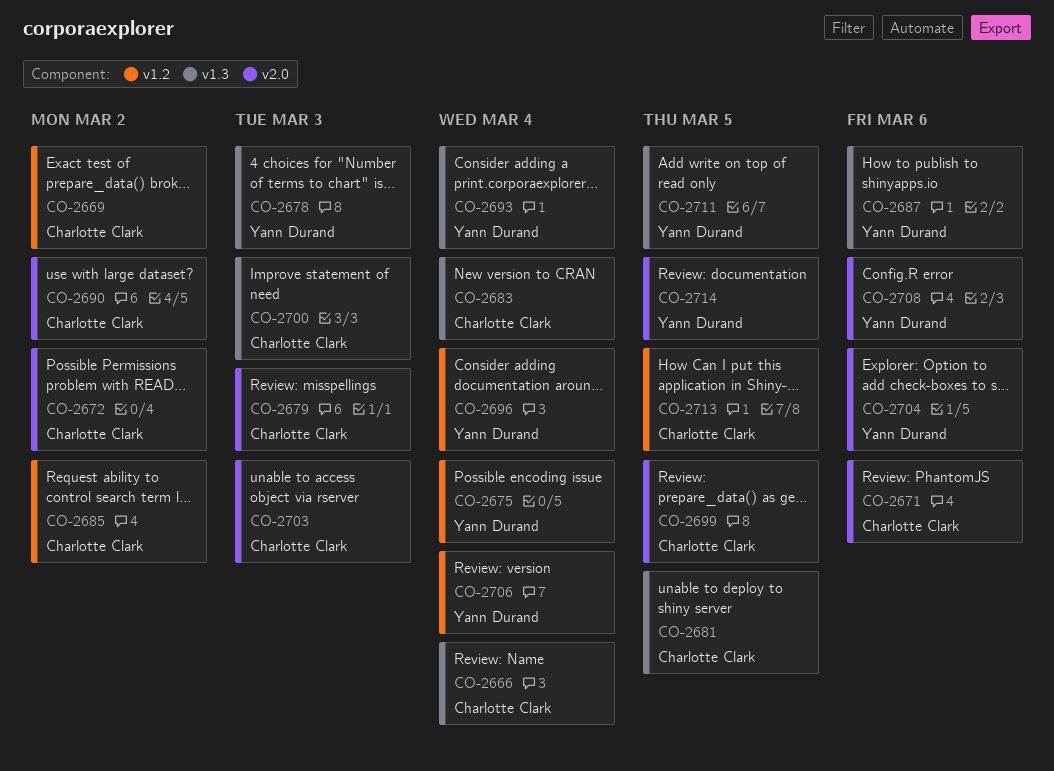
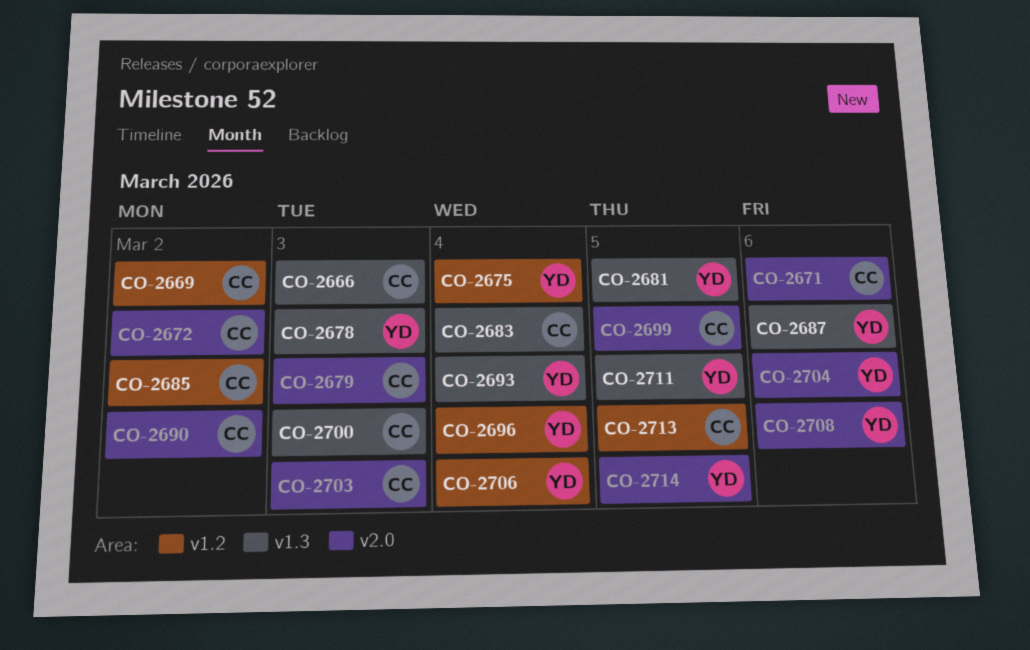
CO-2666, due: Mar 4 -> Mar 3
CO-2681, owner: Charlotte Clark -> Yann Durand

